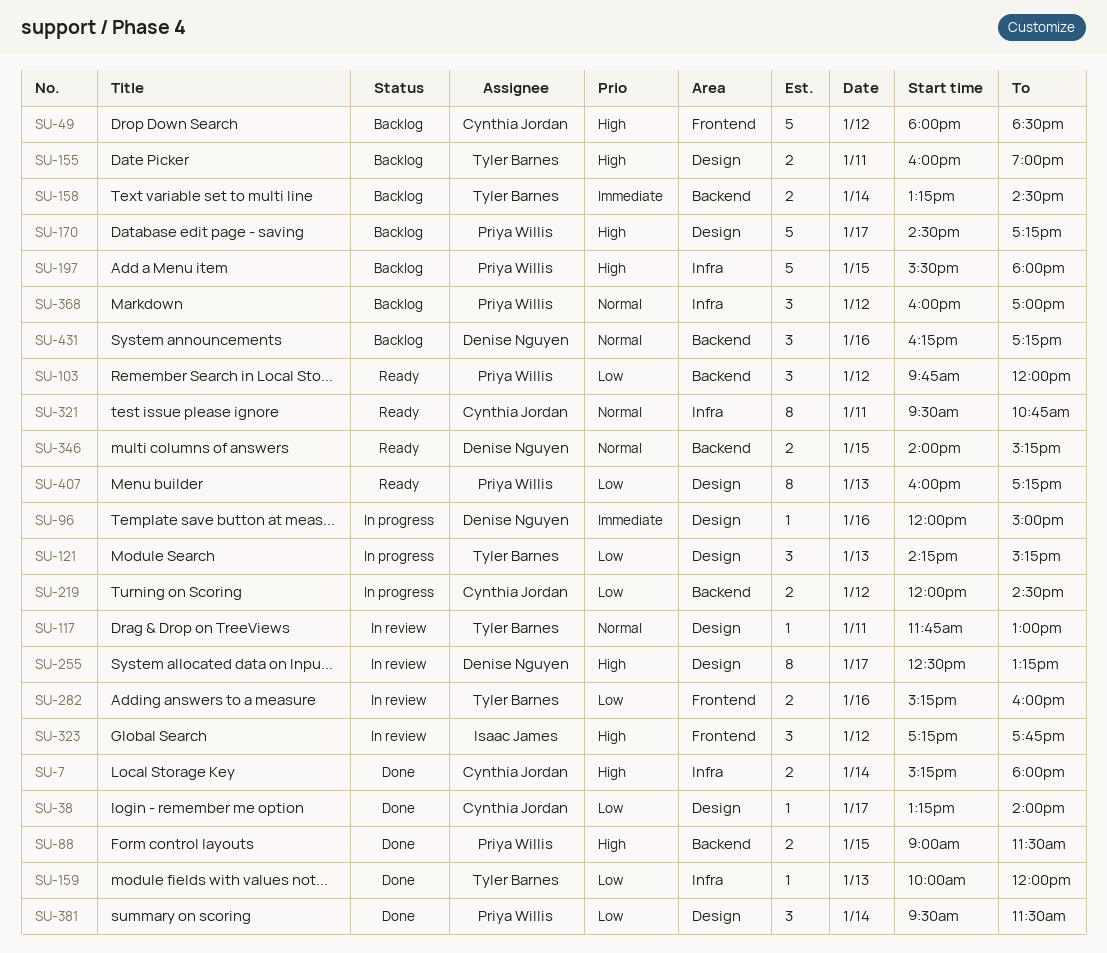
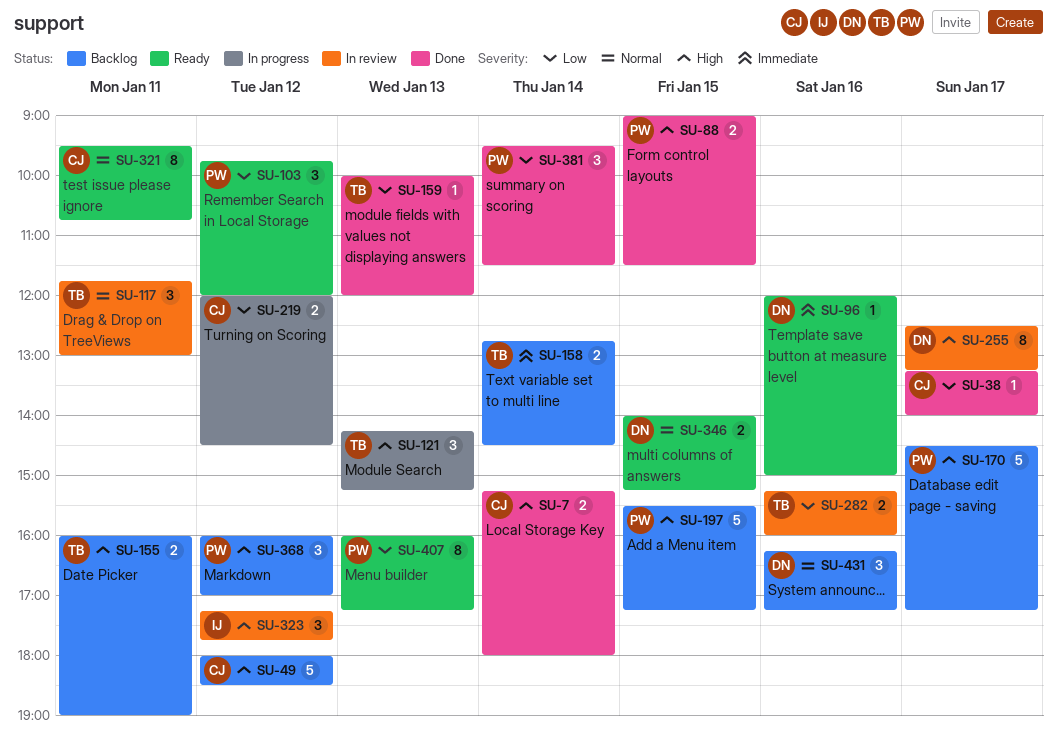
SU-96, status: In progress -> Ready
SU-117, estimate: 1 -> 3
SU-121, priority: Low -> High
SU-158, begins: 13:15 -> 12:45
SU-197, ends: 18:00 -> 17:15
SU-368, priority: Normal -> High

